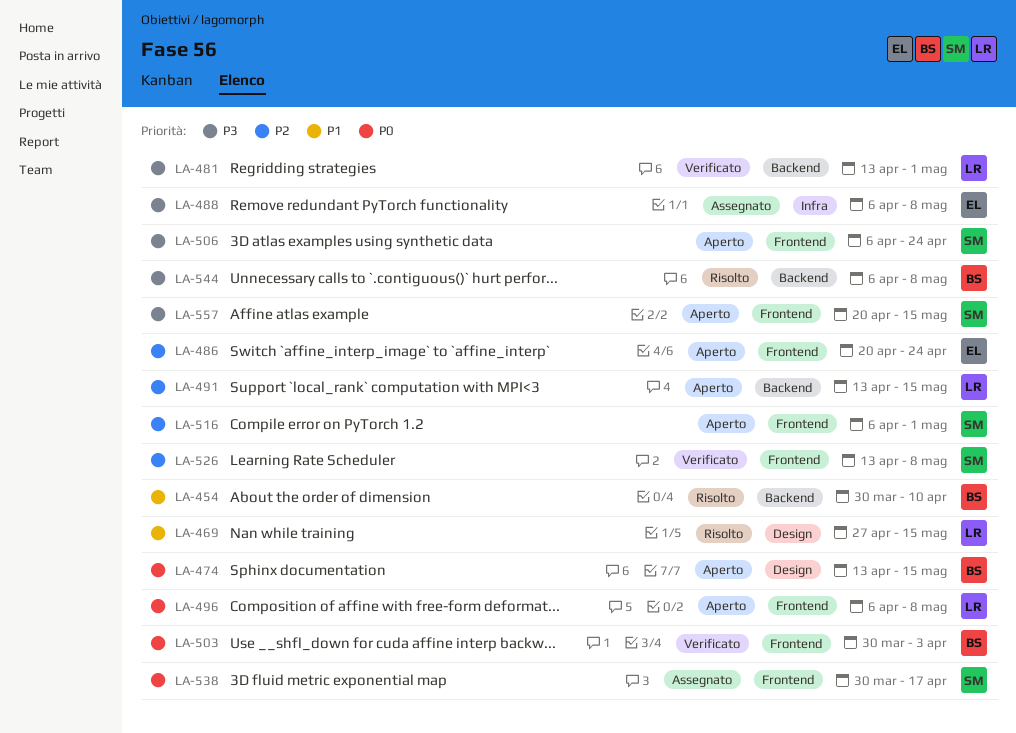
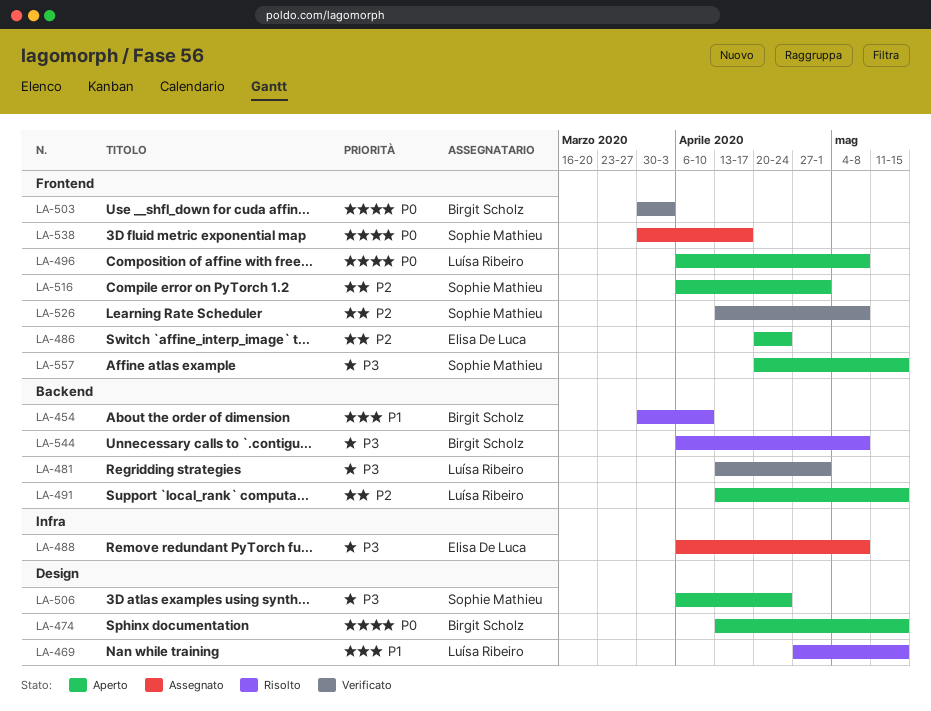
LA-506, label: Frontend -> Design

